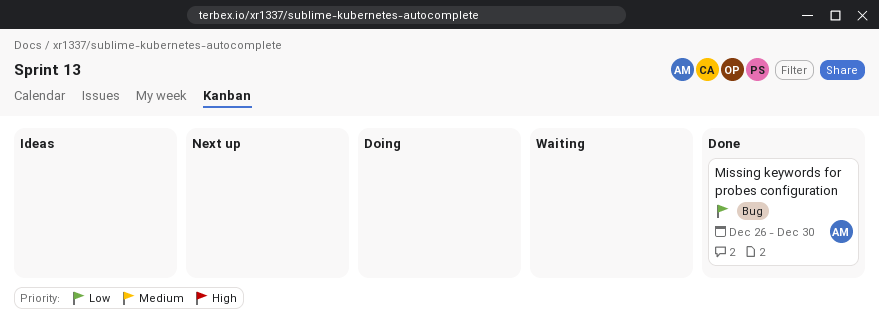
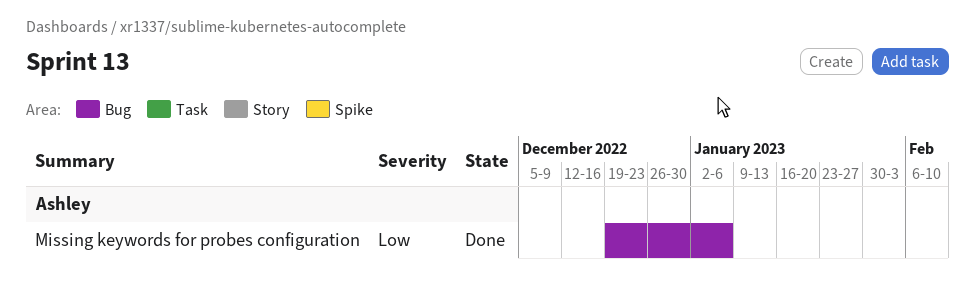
Missing keywords for probes configuration, start: Dec 26 -> Dec 19
Missing keywords for probes configuration, due: Dec 30 -> Jan 6

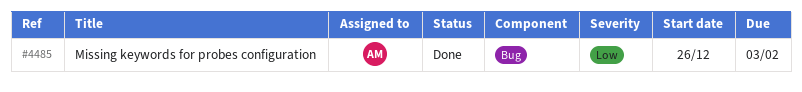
Missing keywords for probes configuration, start: Dec 19 -> Dec 26
Missing keywords for probes configuration, due: Jan 6 -> Feb 3

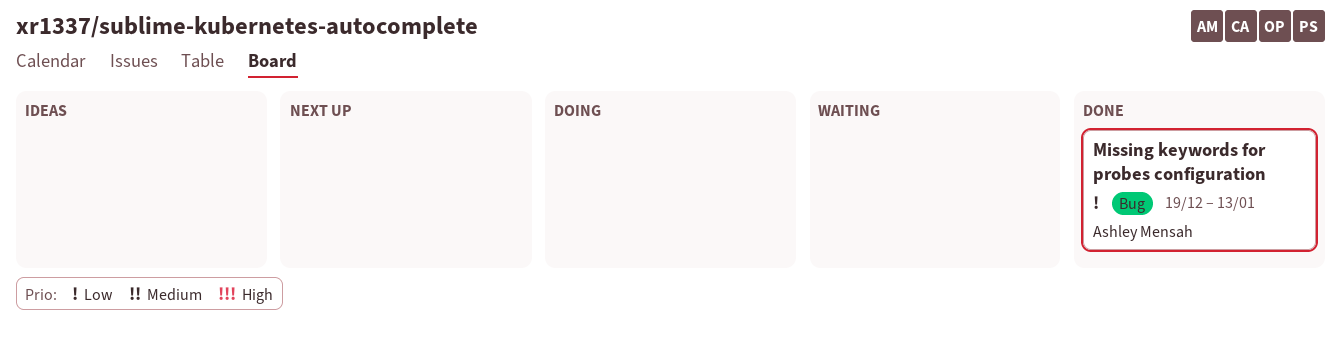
Missing keywords for probes configuration, start: Dec 26 -> Dec 19
Missing keywords for probes configuration, due: Feb 3 -> Jan 13

